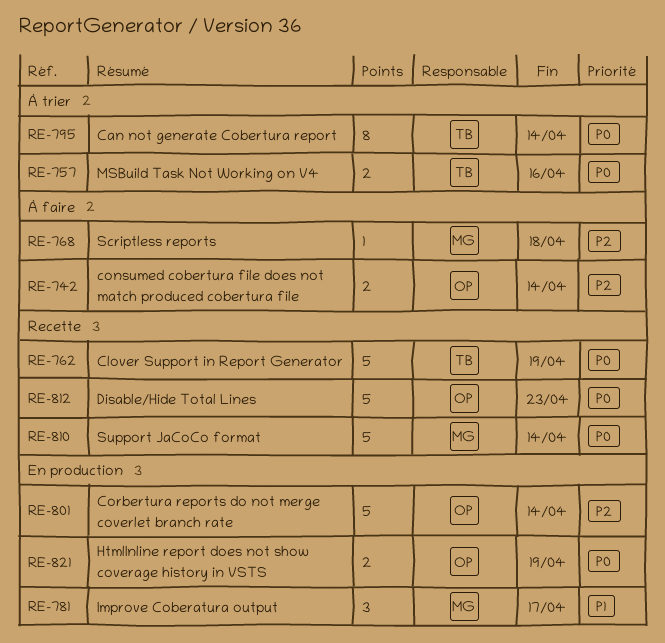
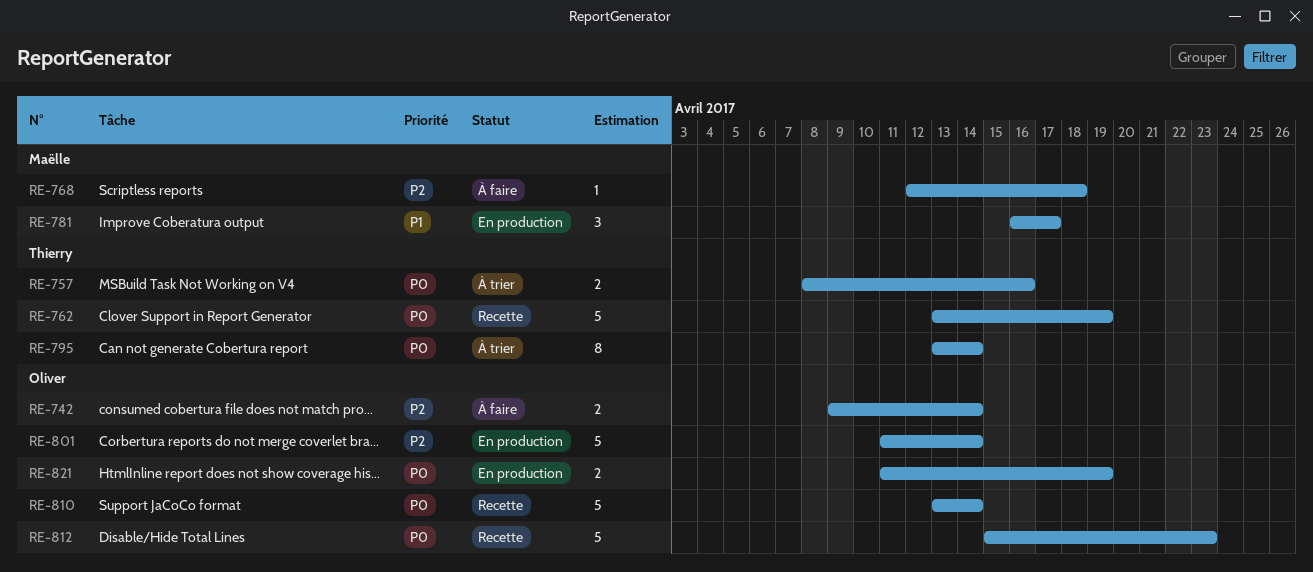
RE-810, owner: Maëlle -> Oliver

